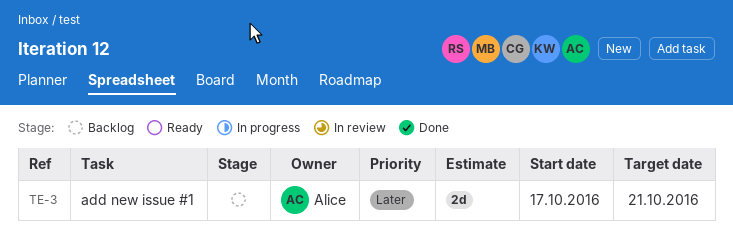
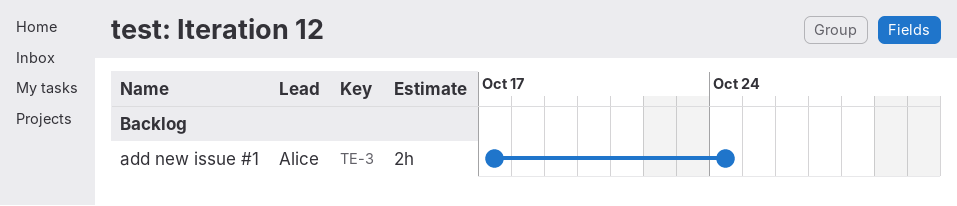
TE-3, estimate: 2d -> 2h
TE-3, due: Oct 21 -> Oct 24

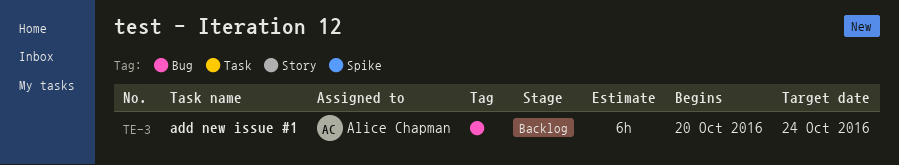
TE-3, estimate: 2h -> 6h
TE-3, start: Oct 17 -> Oct 20

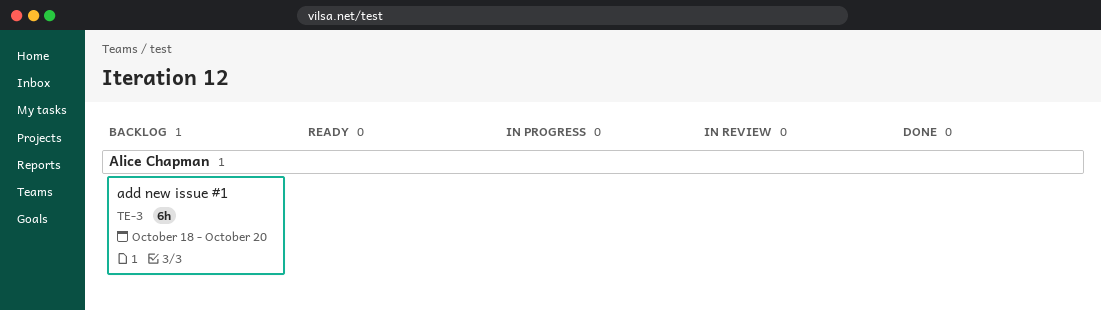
TE-3, start: Oct 20 -> Oct 18
TE-3, due: Oct 24 -> Oct 20

